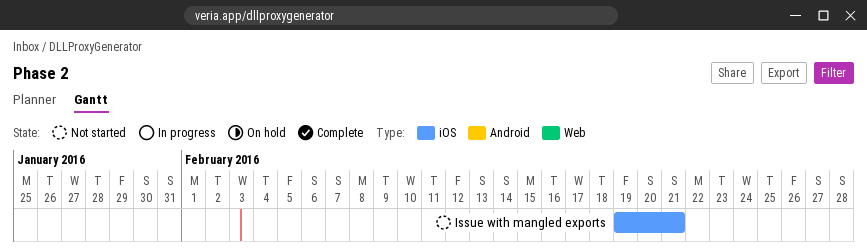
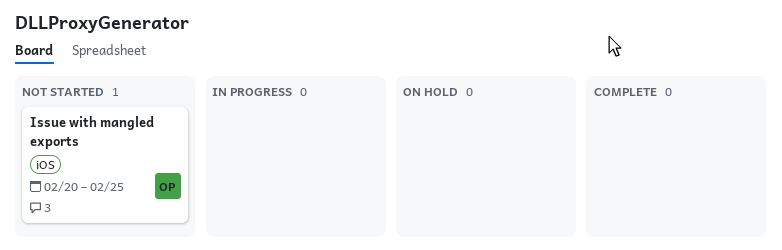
Issue with mangled exports, start: Feb 19 -> Feb 20
Issue with mangled exports, due: Feb 21 -> Feb 25

